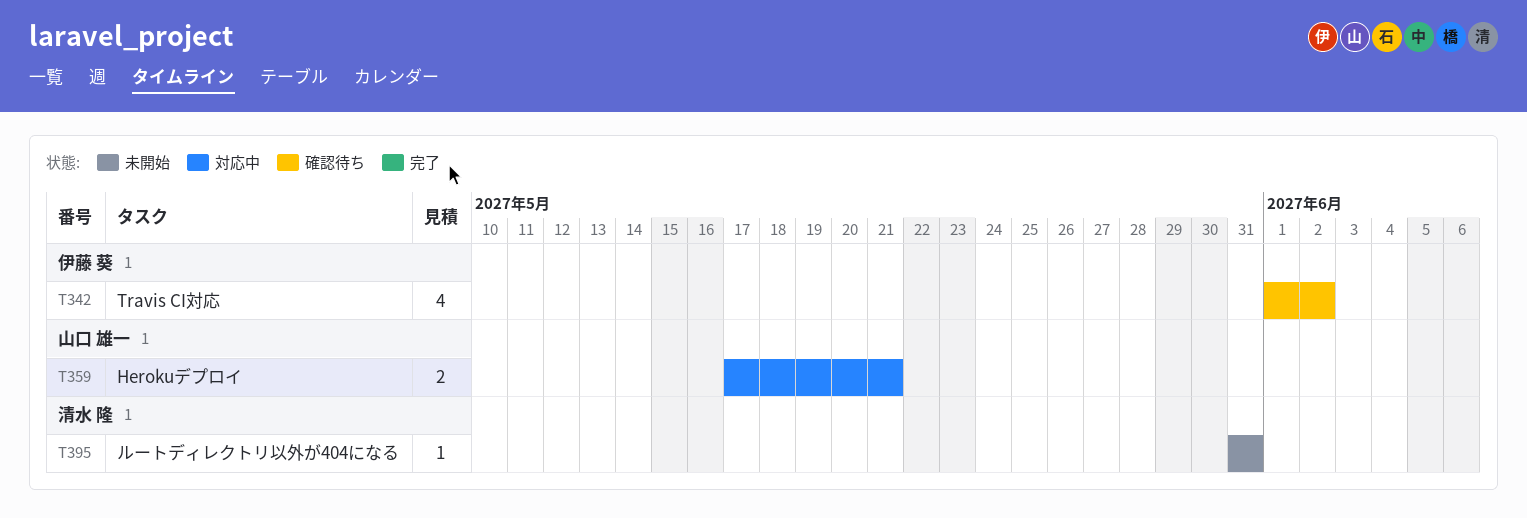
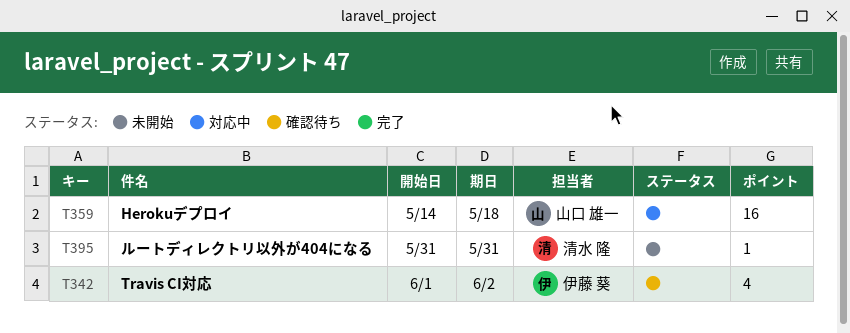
T359, estimate: 2 -> 16
T359, start: May 17 -> May 14
T359, due: May 21 -> May 18

